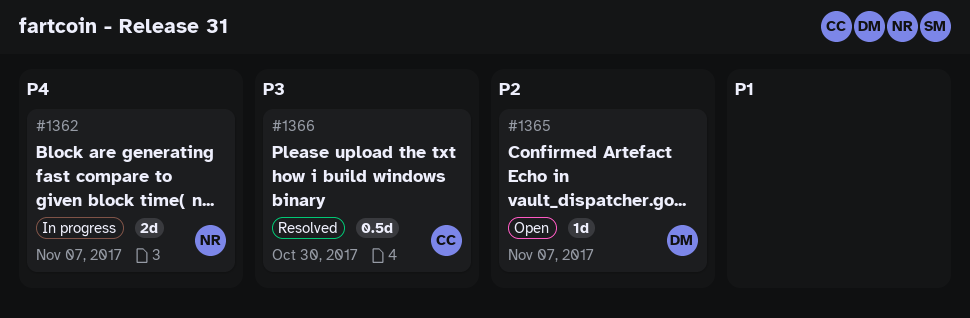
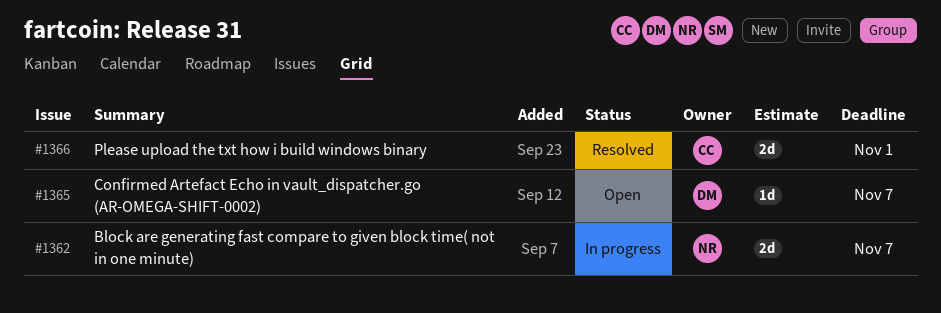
#1366, estimate: 0.5d -> 2d
#1366, due: Oct 30 -> Nov 1

